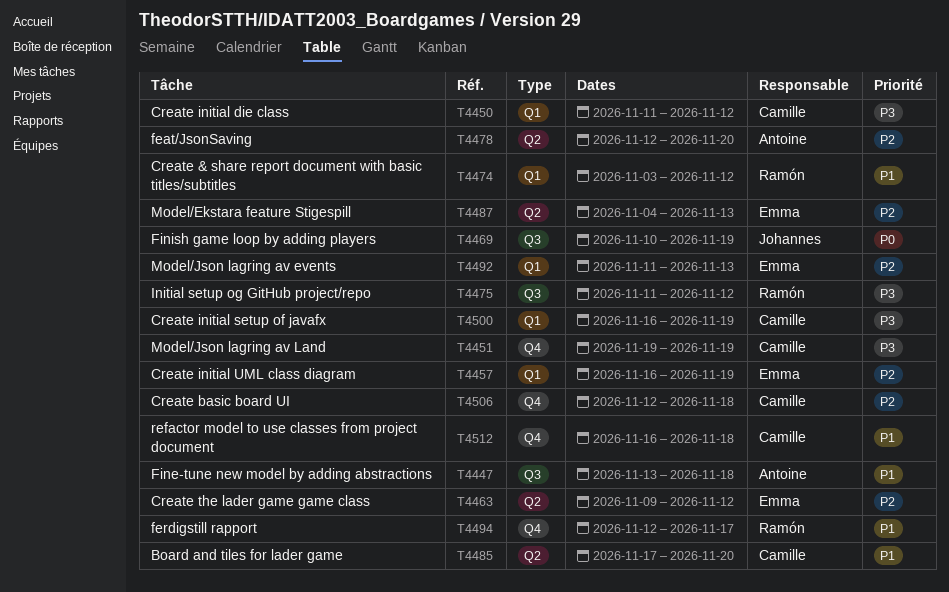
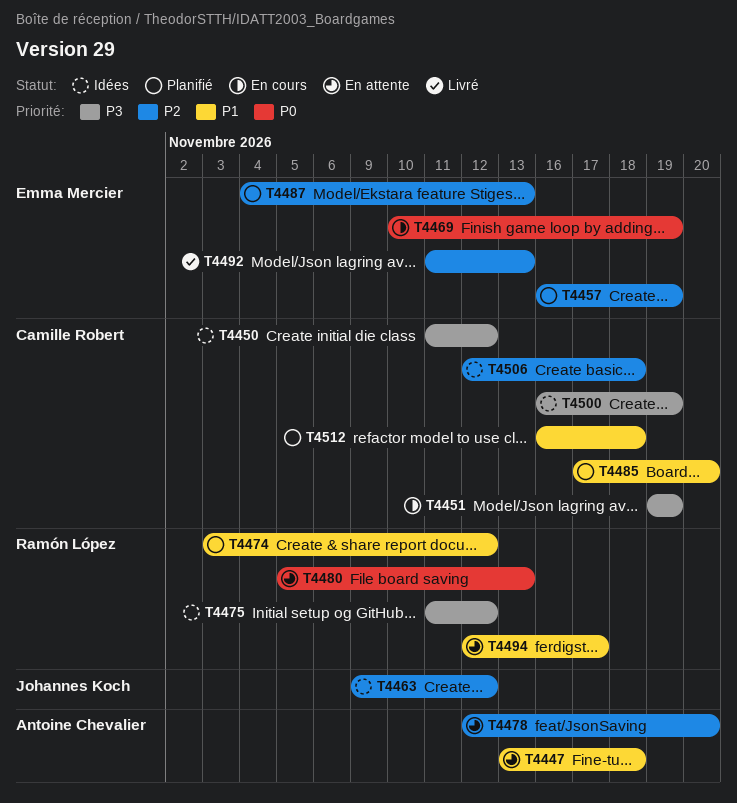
T4463, owner: Emma Mercier -> Johannes Koch
T4469, owner: Johannes Koch -> Emma Mercier
T4480: none -> present

